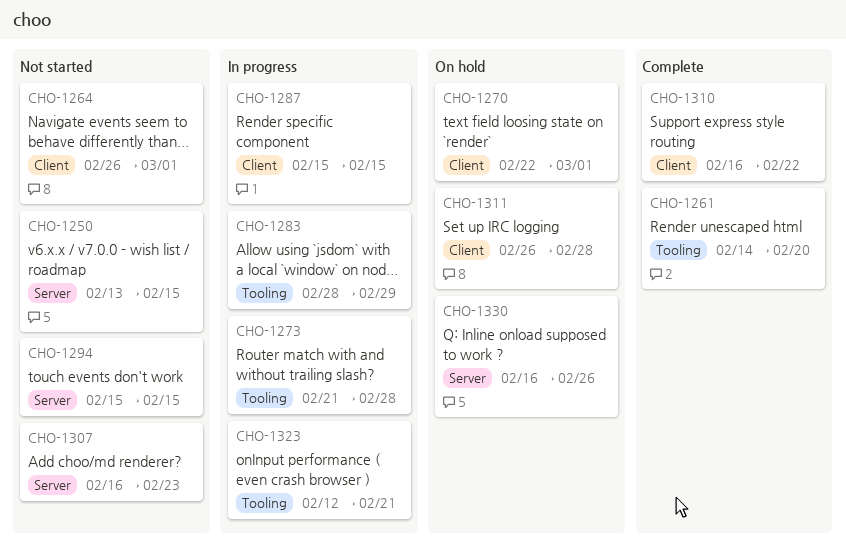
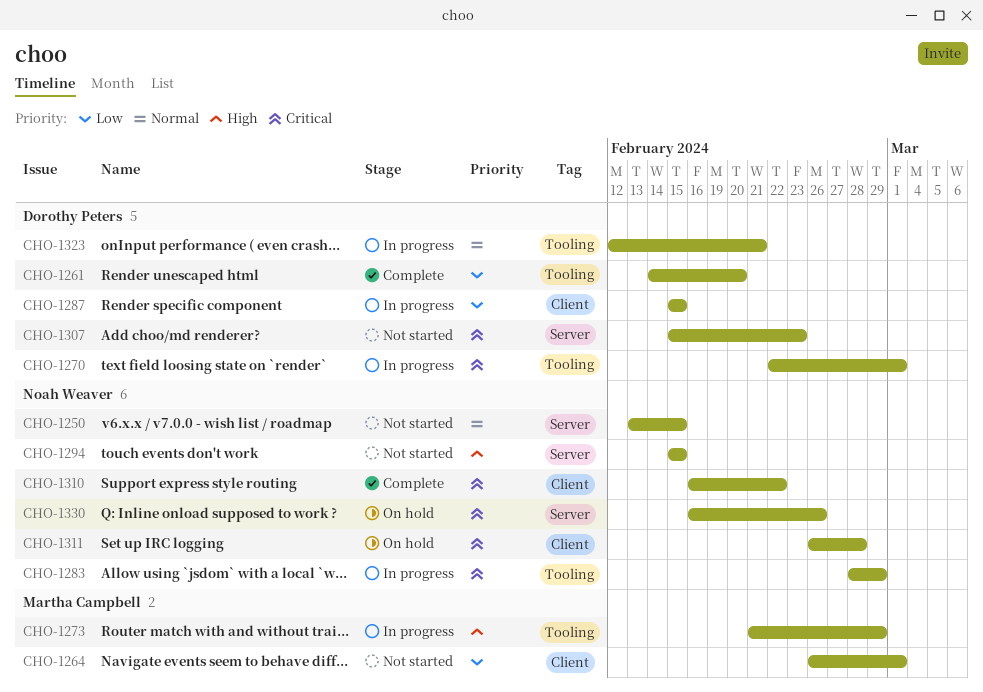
CHO-1270, status: On hold -> In progress
CHO-1270, label: Client -> Tooling
CHO-1273, due: Feb 28 -> Feb 29
CHO-1307, start: Feb 16 -> Feb 15

